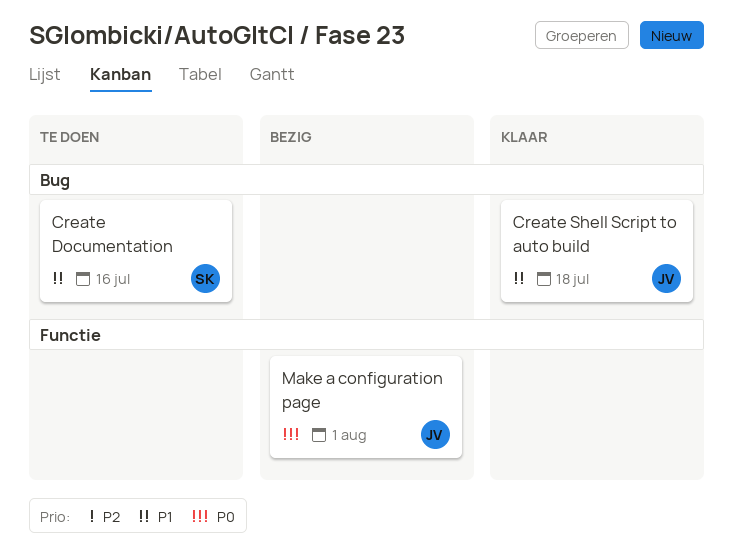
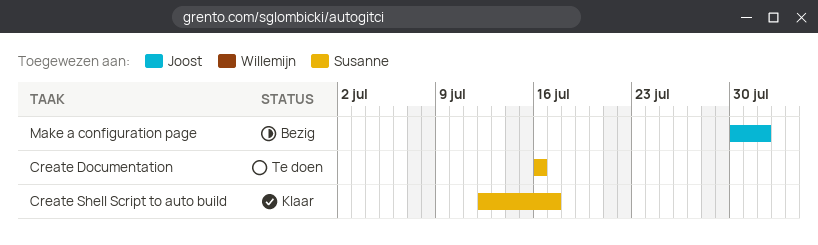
Create Shell Script to auto build, owner: Joost -> Susanne
Create Shell Script to auto build, due: Jul 18 -> Jul 17

